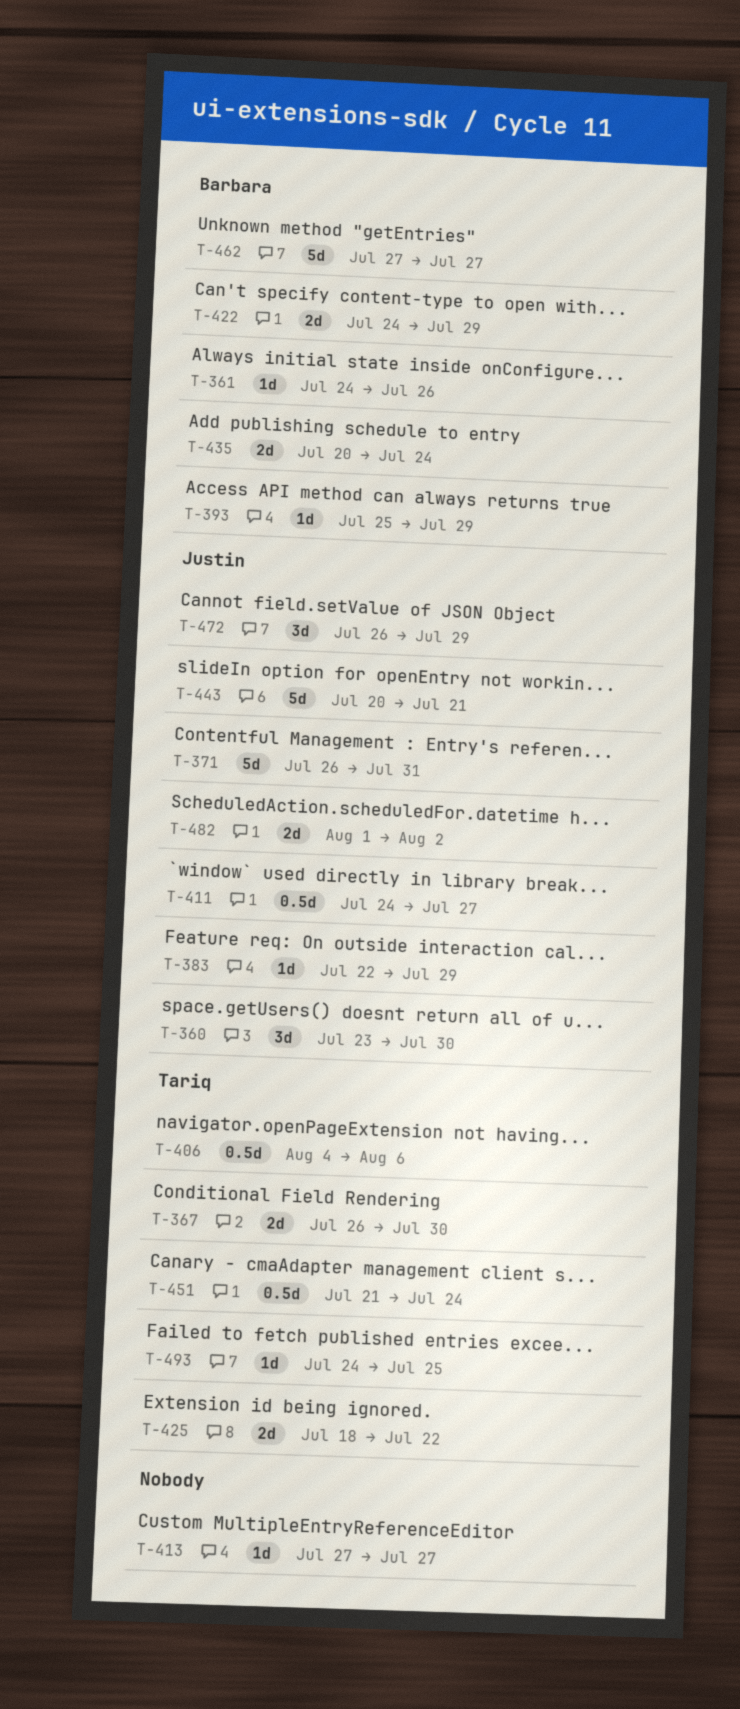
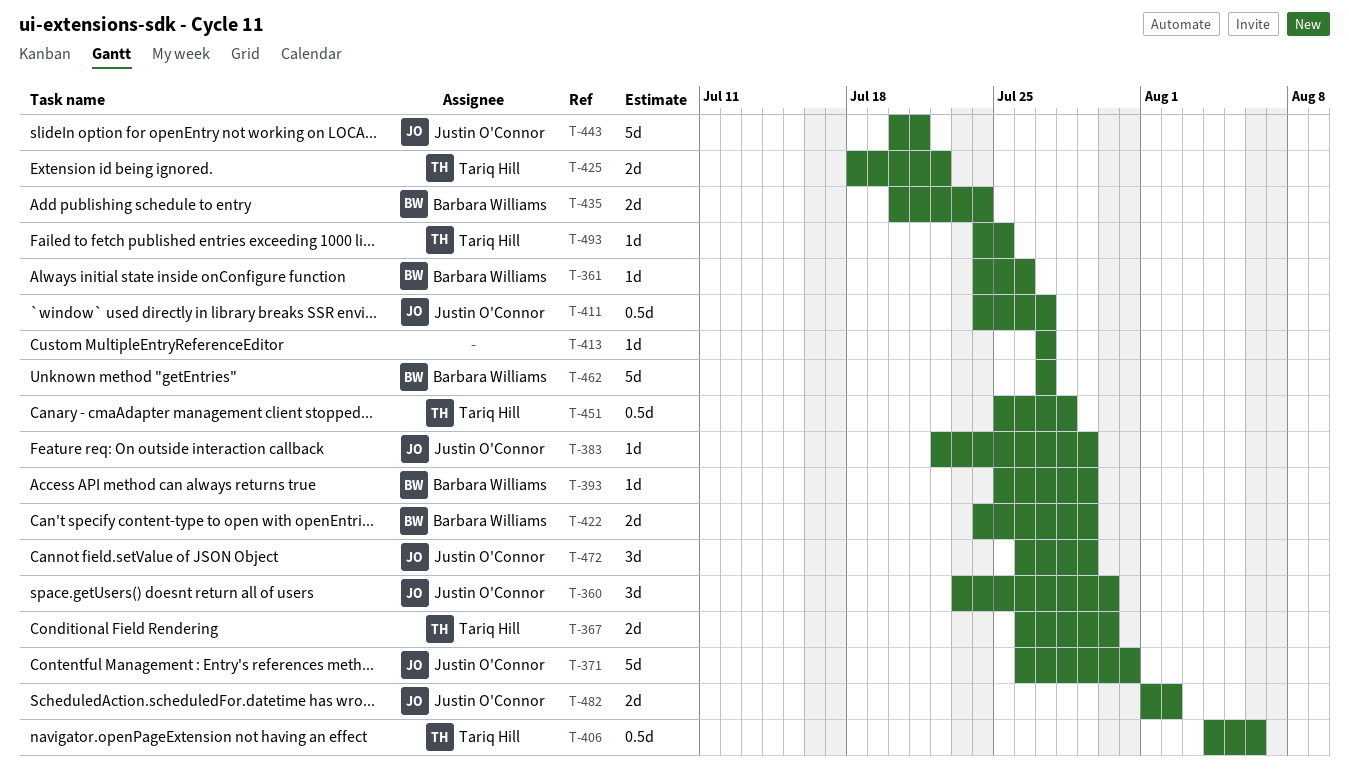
T-451, start: Jul 21 -> Jul 25
T-451, due: Jul 24 -> Jul 28

